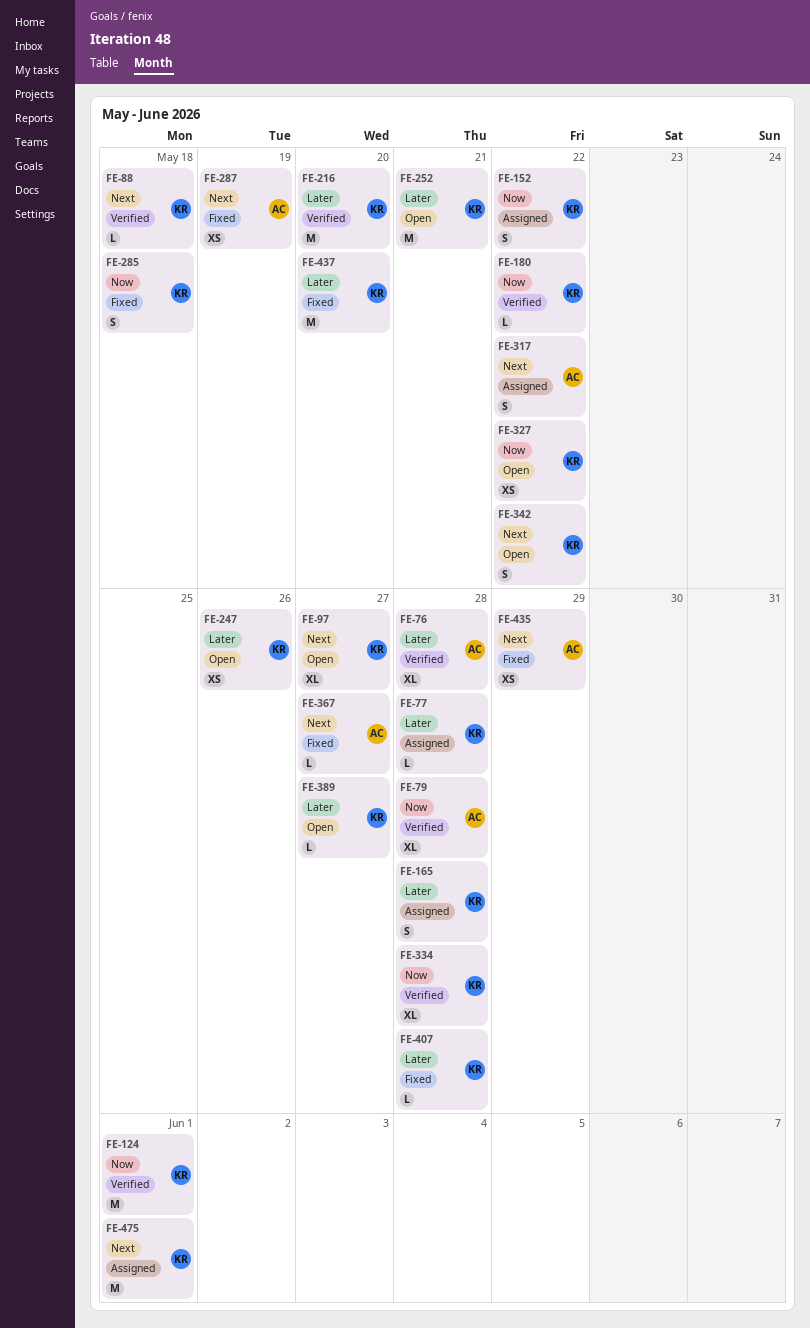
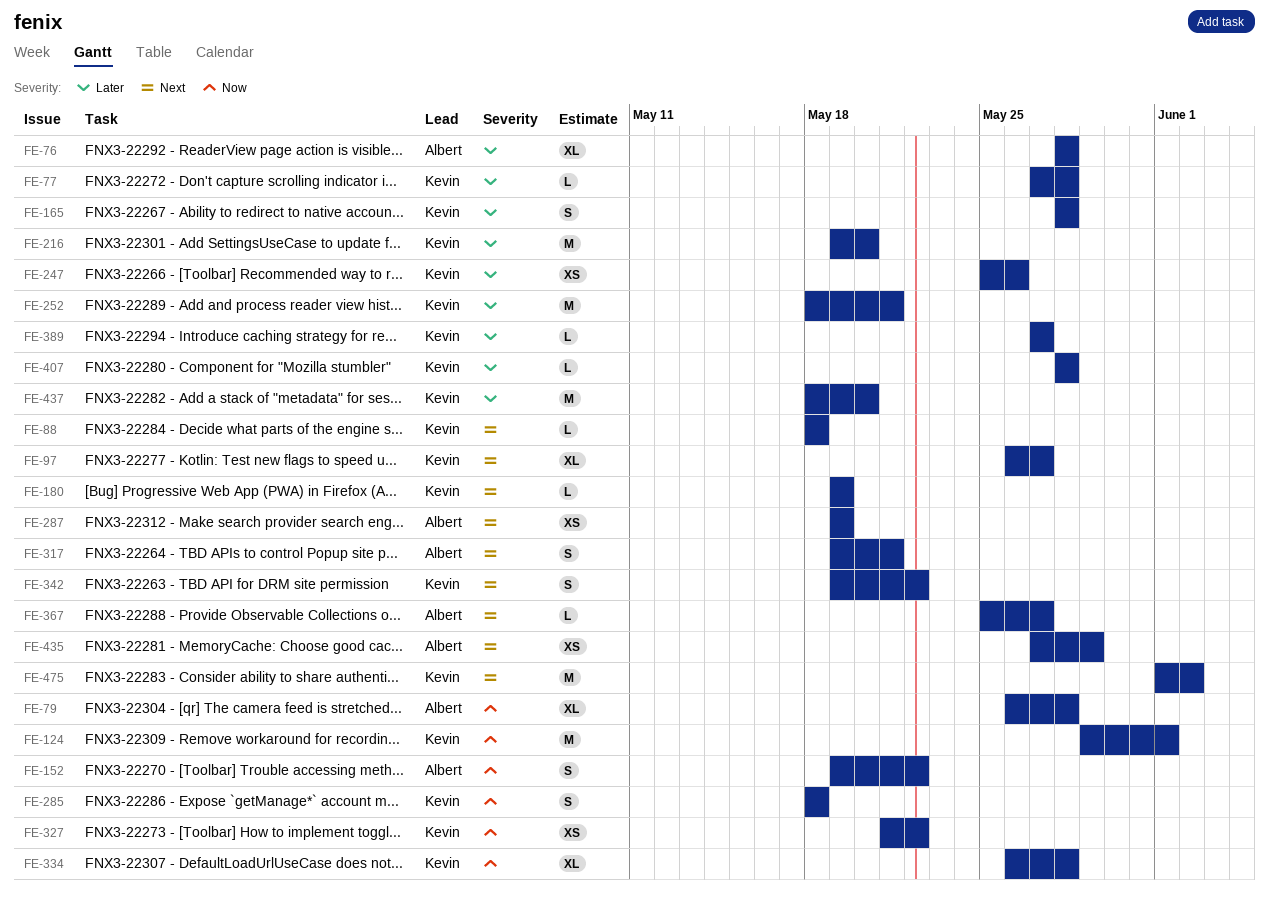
FE-152, owner: Kevin -> Albert
FE-180, priority: Now -> Next
FE-180, due: May 22 -> May 19
FE-317, due: May 22 -> May 21
FE-475, due: Jun 1 -> Jun 2

